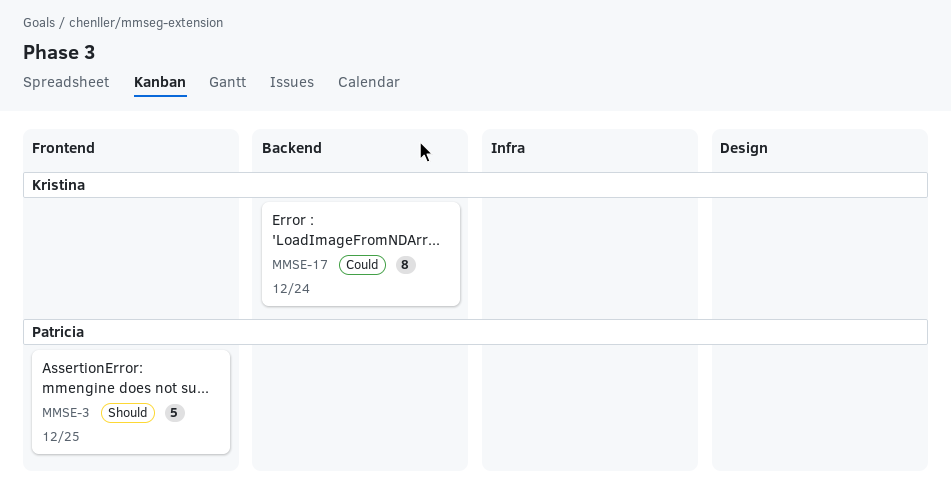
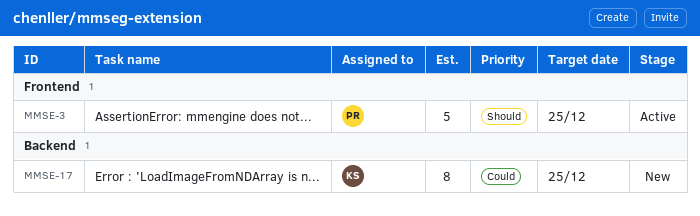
MMSE-17, due: Dec 24 -> Dec 25

